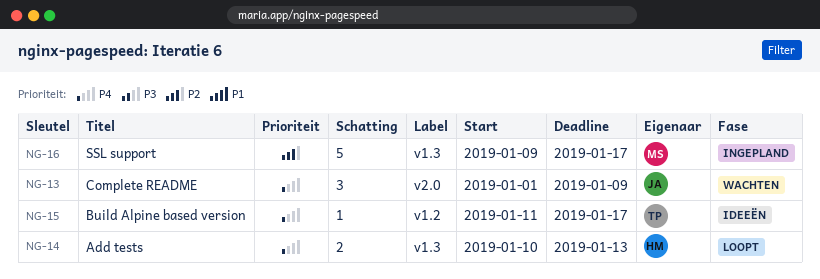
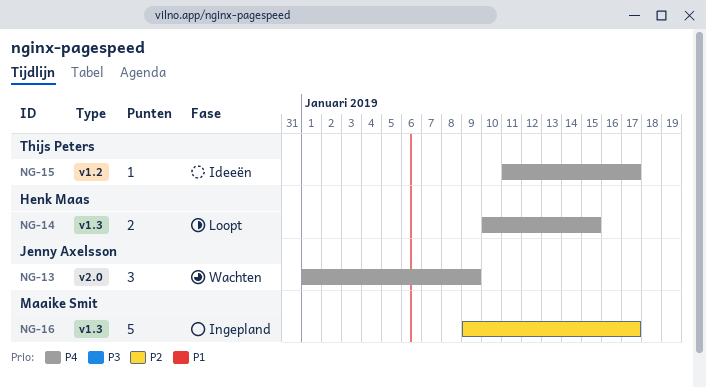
NG-14, due: Jan 13 -> Jan 15

